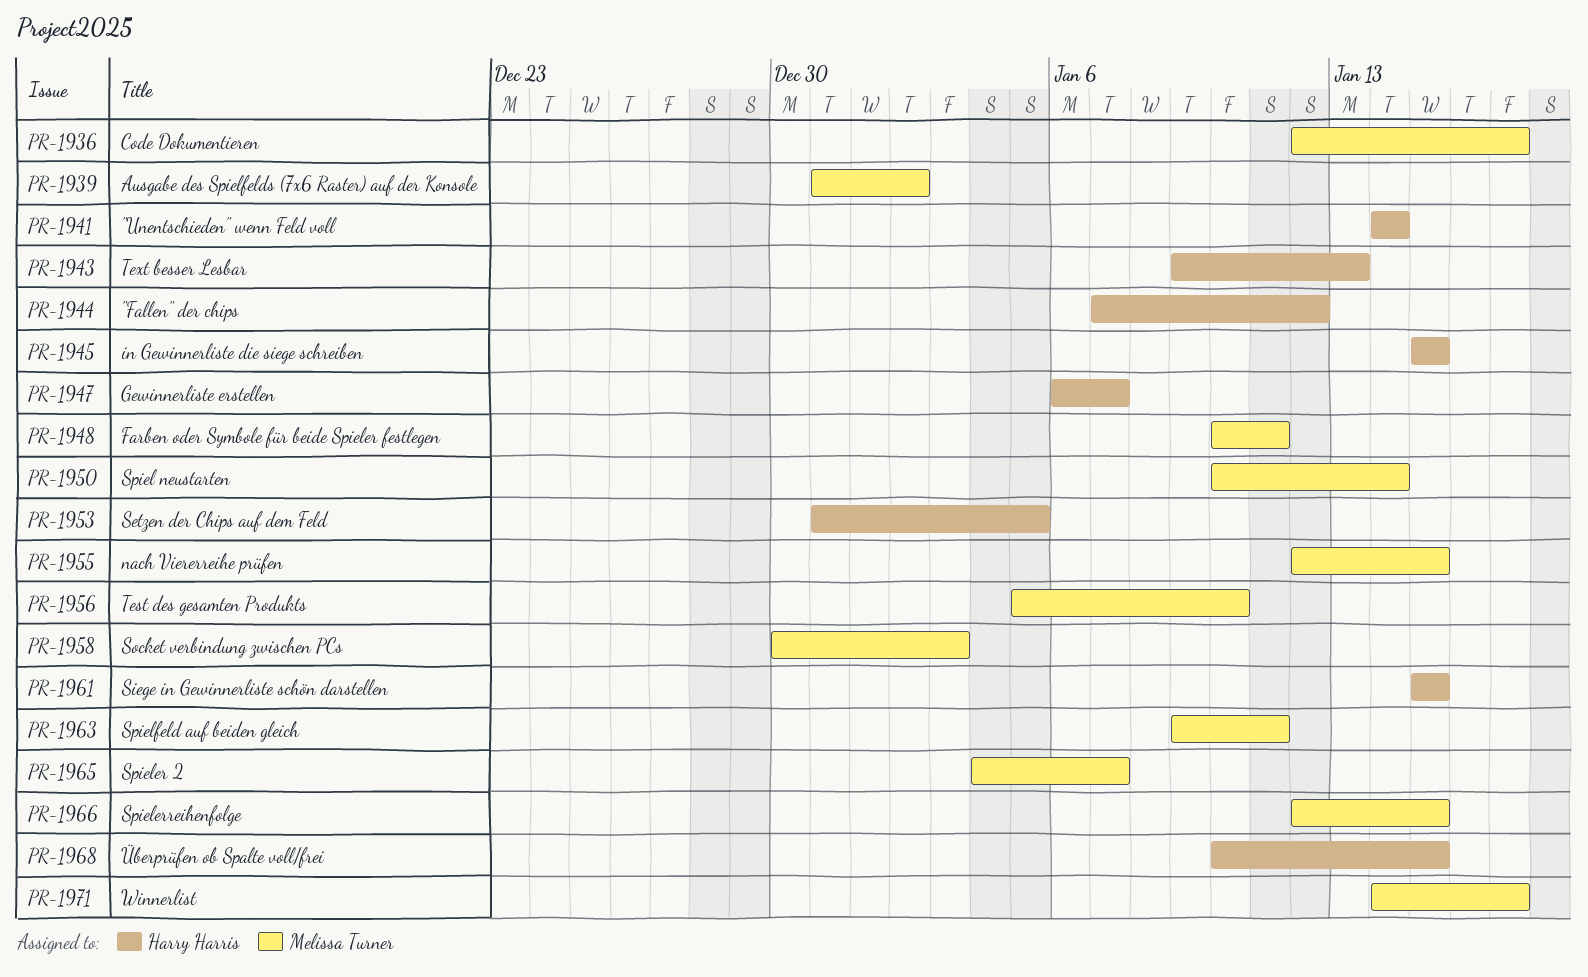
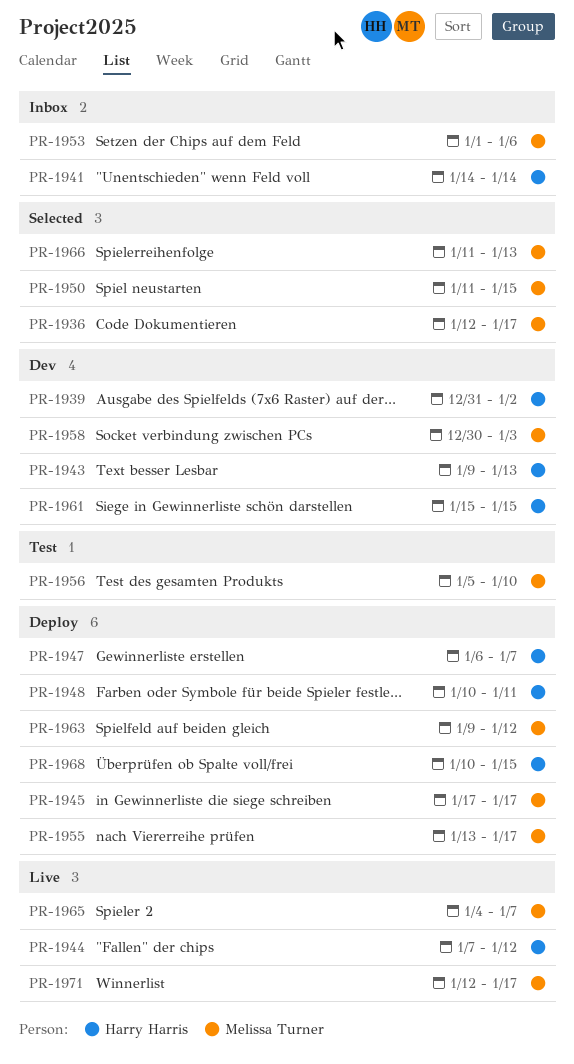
PR-1939, owner: Melissa Turner -> Harry Harris
PR-1945, owner: Harry Harris -> Melissa Turner
PR-1945, start: Jan 15 -> Jan 17
PR-1945, due: Jan 15 -> Jan 17
PR-1948, owner: Melissa Turner -> Harry Harris
PR-1950, start: Jan 10 -> Jan 11
PR-1950, due: Jan 14 -> Jan 15
PR-1953, owner: Harry Harris -> Melissa Turner
PR-1953, start: Dec 31 -> Jan 1
PR-1953, due: Jan 5 -> Jan 6
PR-1955, start: Jan 12 -> Jan 13
PR-1955, due: Jan 15 -> Jan 17
PR-1963, due: Jan 11 -> Jan 12
PR-1966, start: Jan 12 -> Jan 11
PR-1966, due: Jan 15 -> Jan 13
PR-1971, start: Jan 14 -> Jan 12

